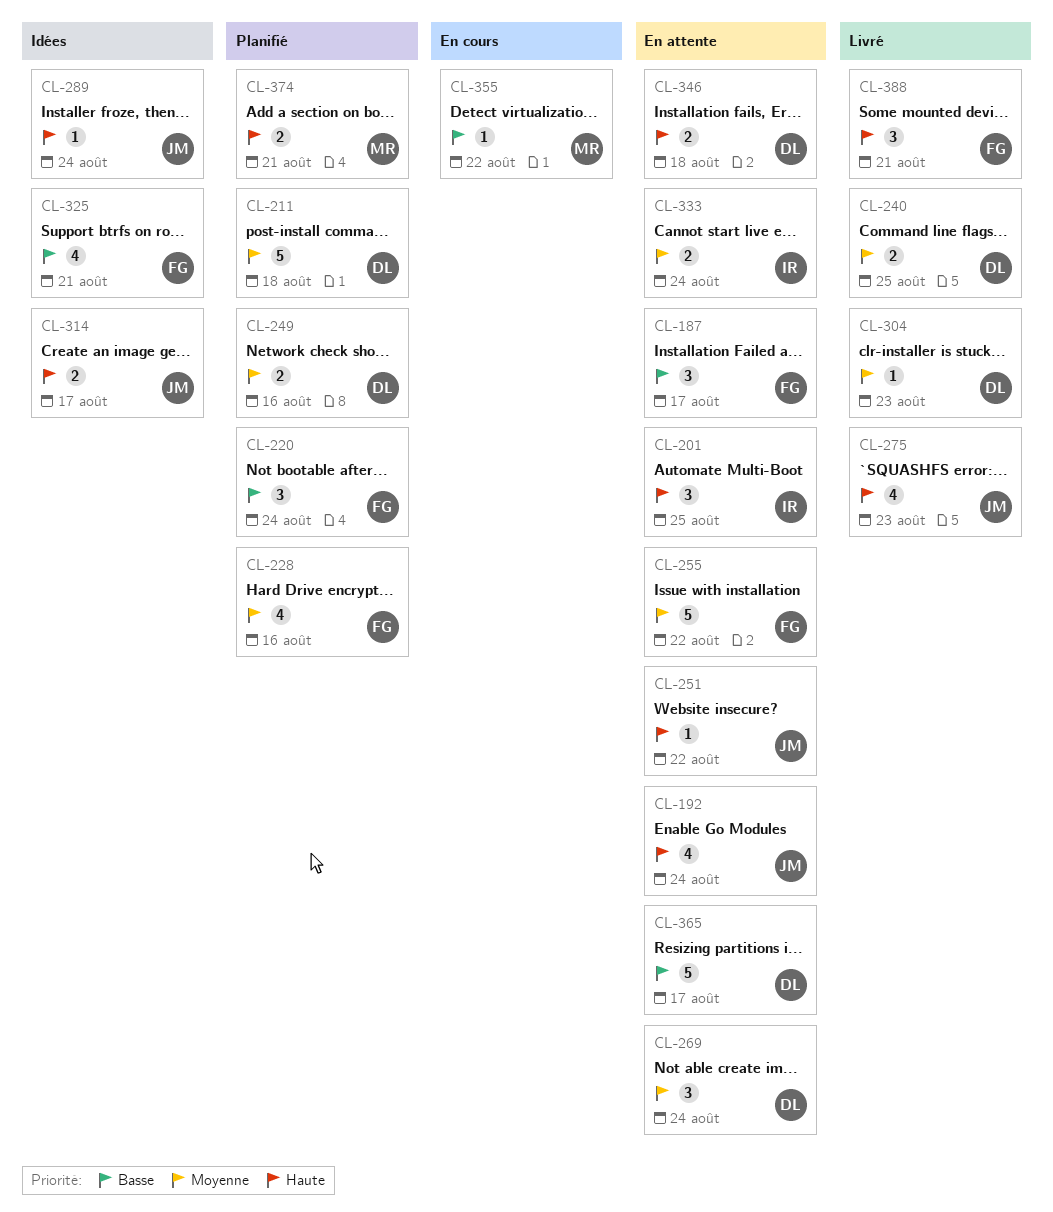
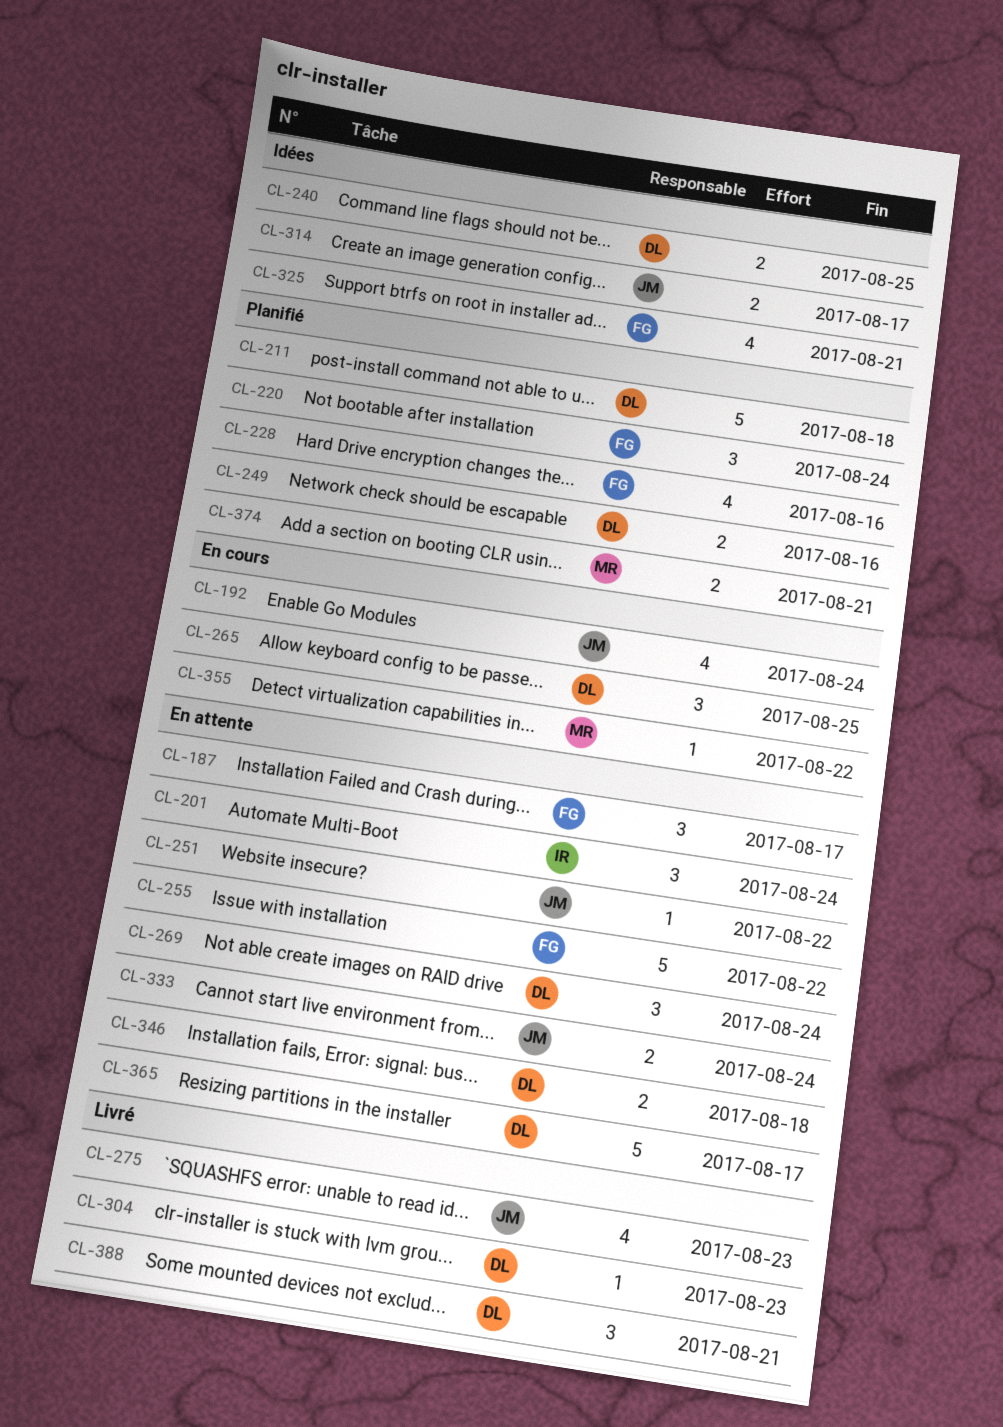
CL-192, status: En attente -> En cours
CL-201, due: Aug 25 -> Aug 24
CL-240, status: Livré -> Idées
CL-265: none -> present
CL-289: present -> none
CL-333, owner: IR -> JM
CL-388, owner: FG -> DL

